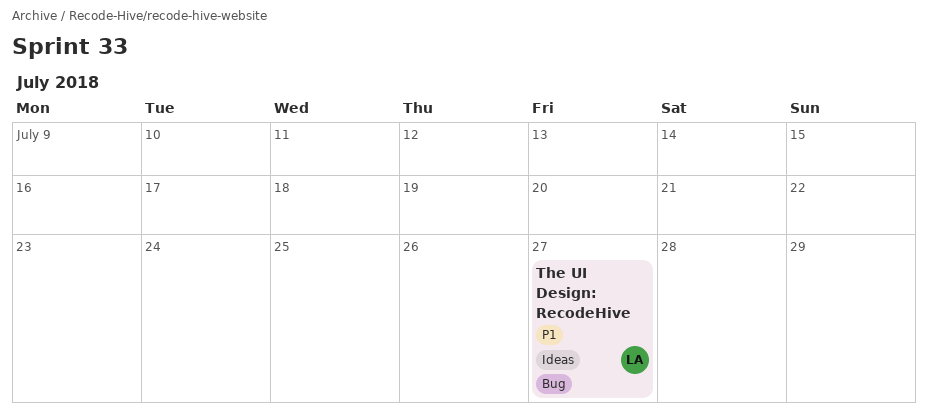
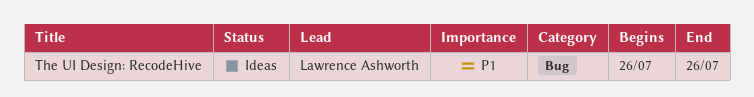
The UI Design: RecodeHive, due: Jul 27 -> Jul 26

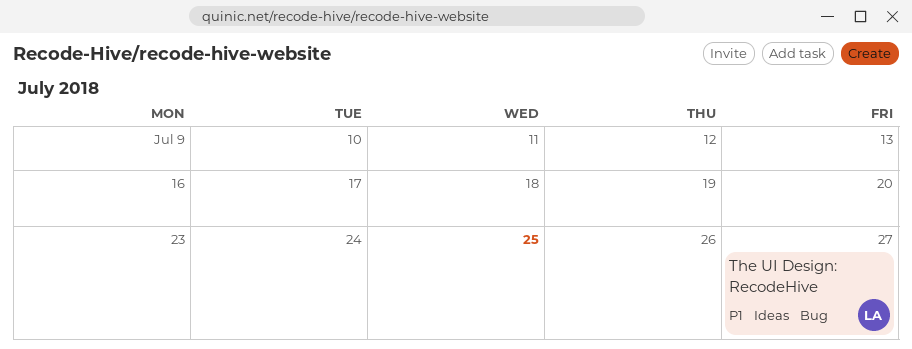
The UI Design: RecodeHive, due: Jul 26 -> Jul 27

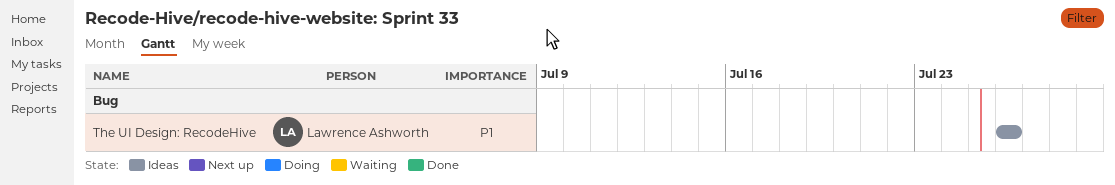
The UI Design: RecodeHive, due: Jul 27 -> Jul 26

